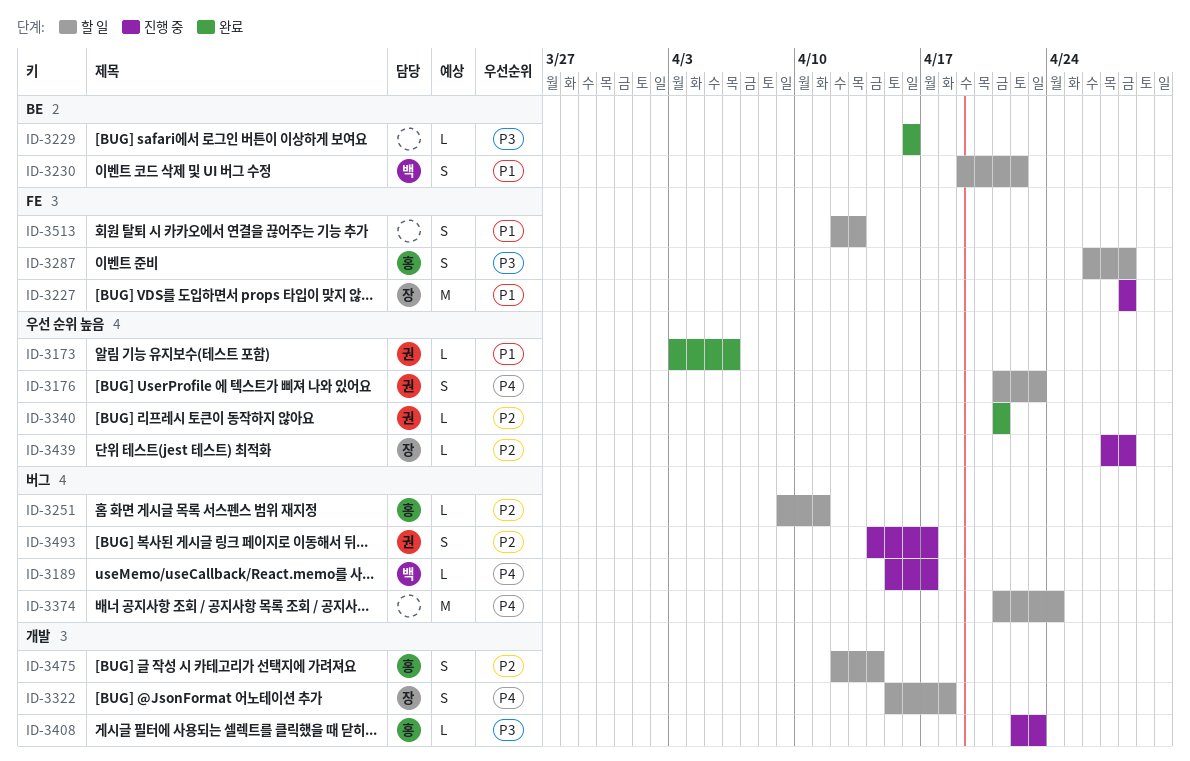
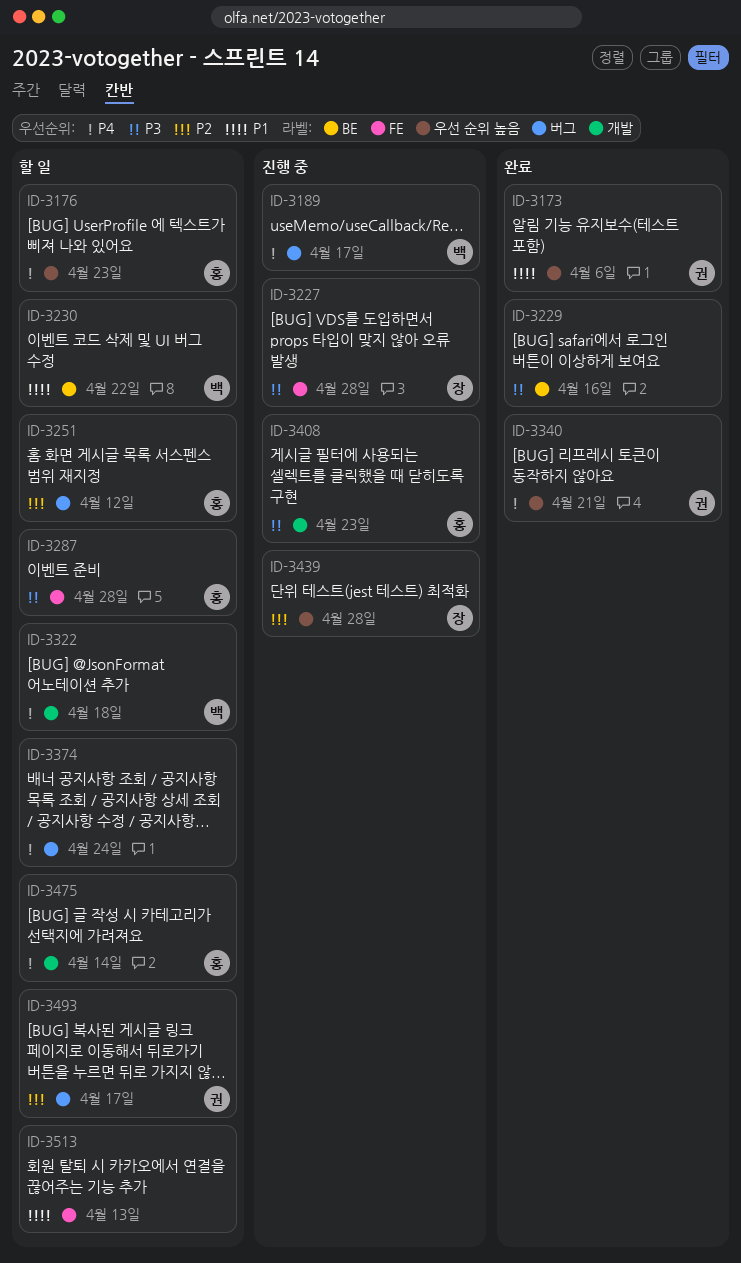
ID-3176, owner: 권 -> 홍
ID-3227, priority: P1 -> P3
ID-3251, due: Apr 11 -> Apr 12
ID-3322, owner: 장 -> 백
ID-3340, priority: P2 -> P4
ID-3475, priority: P2 -> P4
ID-3493, status: 진행 중 -> 할 일

